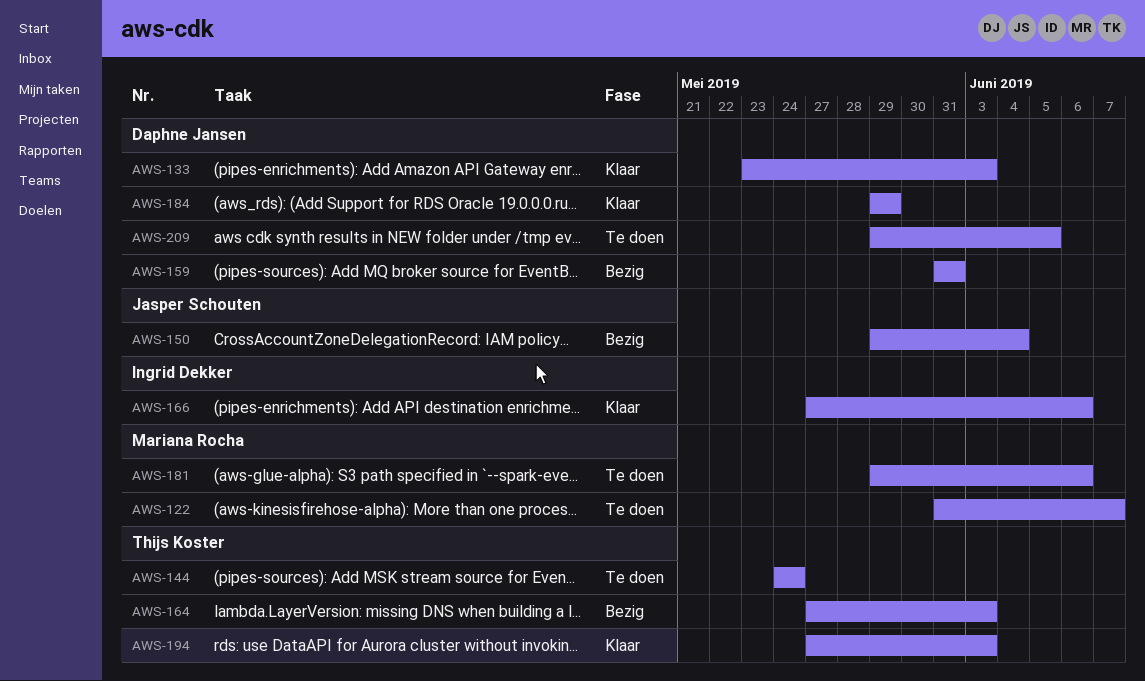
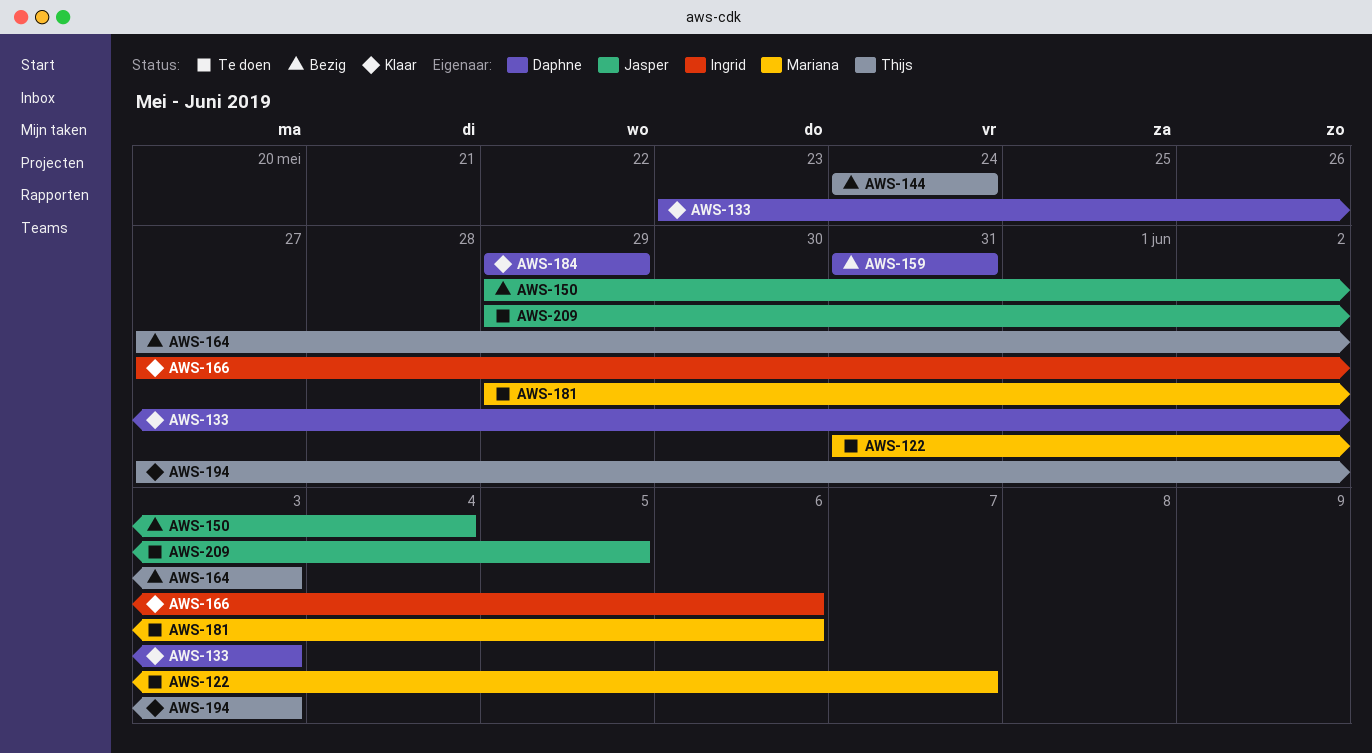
AWS-144, status: Te doen -> Bezig
AWS-209, owner: Daphne Jansen -> Jasper Schouten

